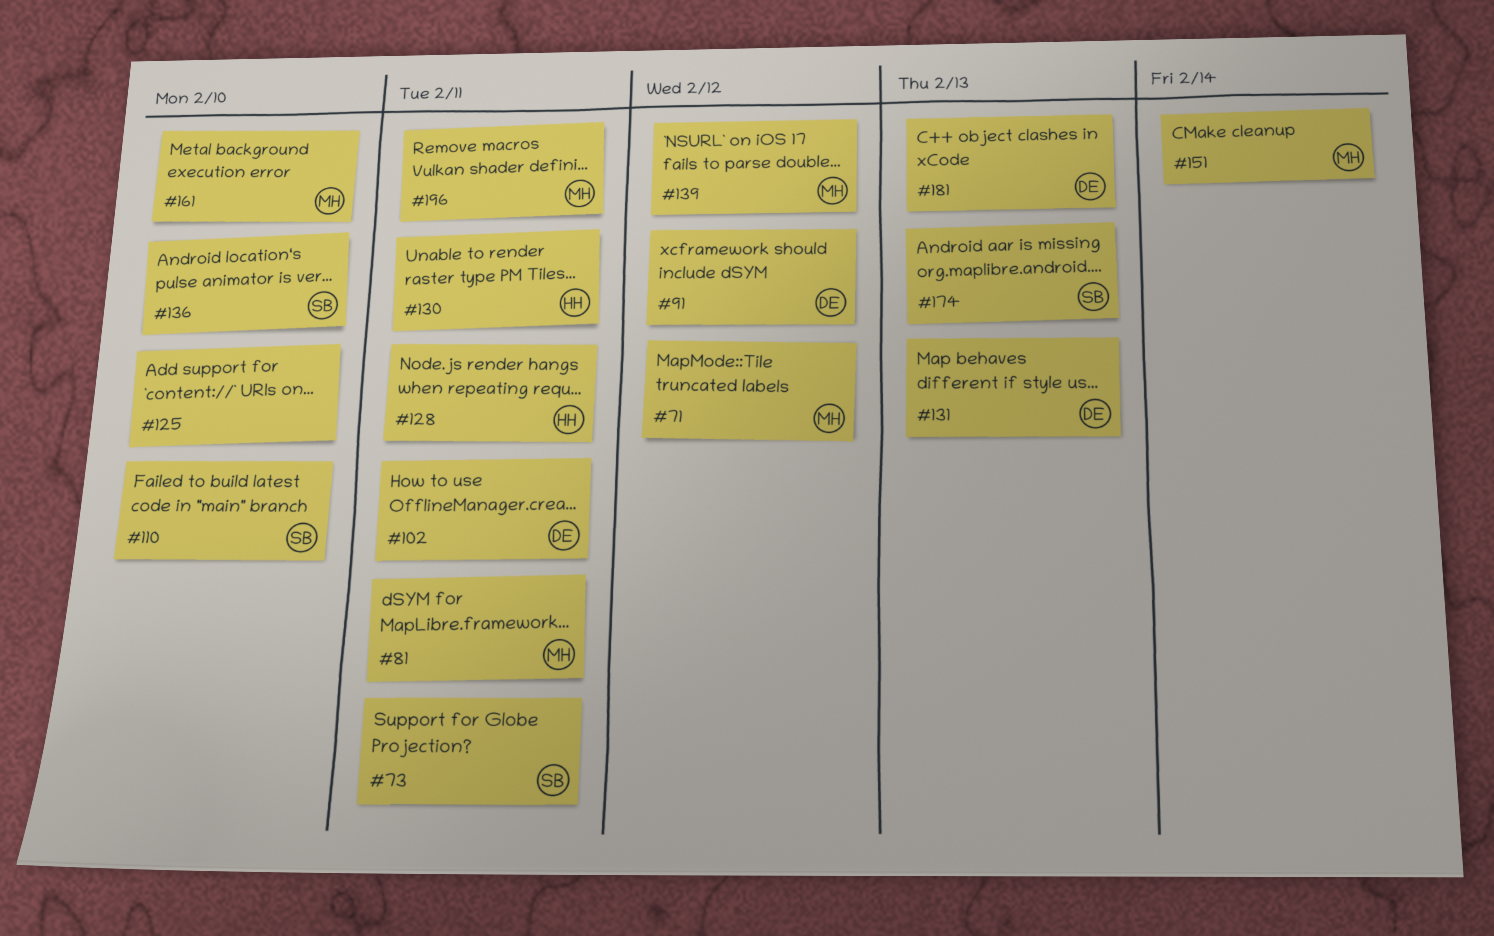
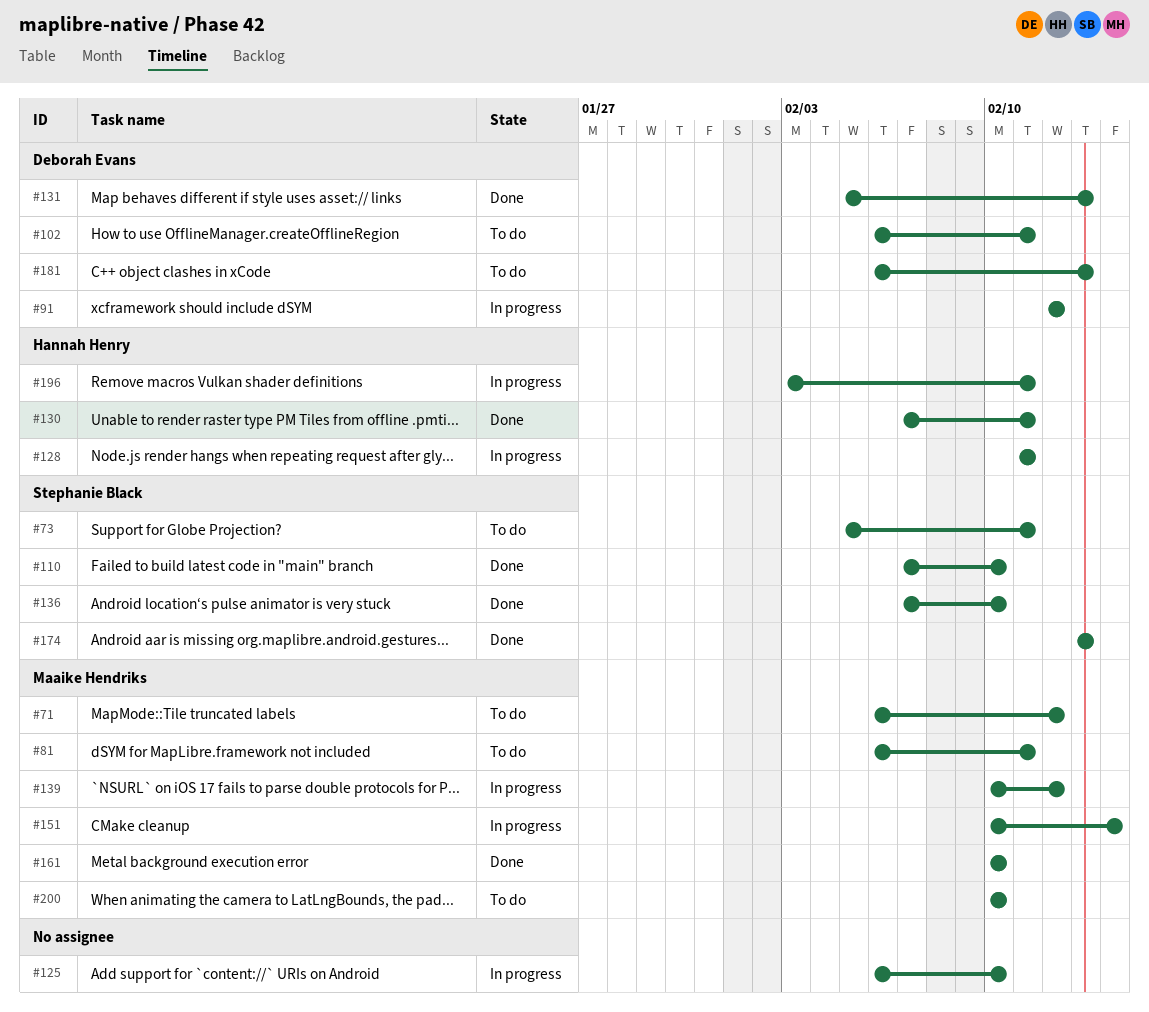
#196, owner: Maaike Hendriks -> Hannah Henry
#200: none -> present

